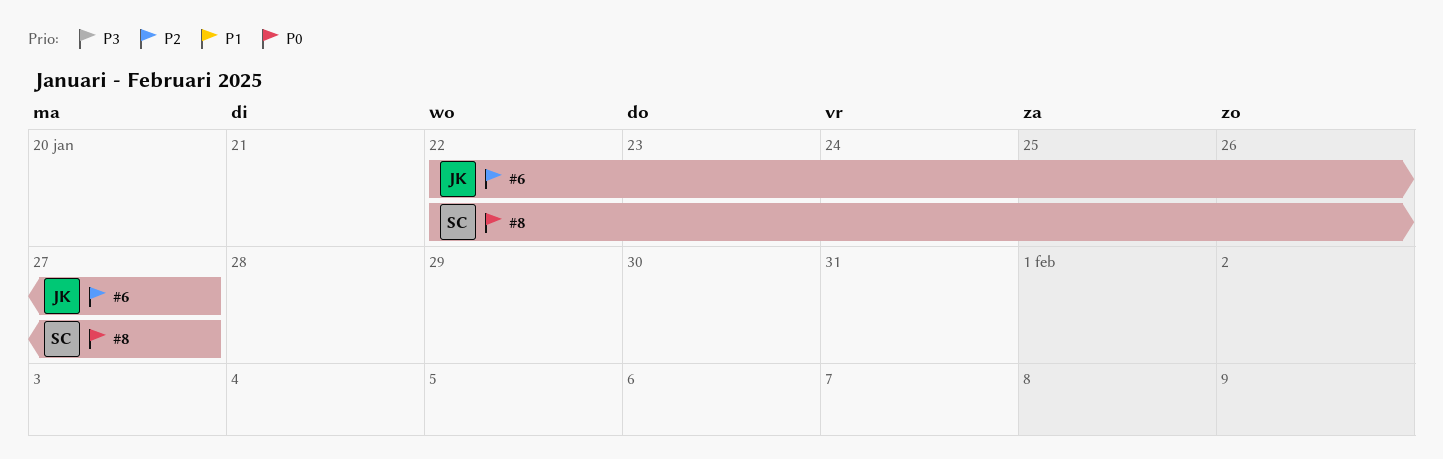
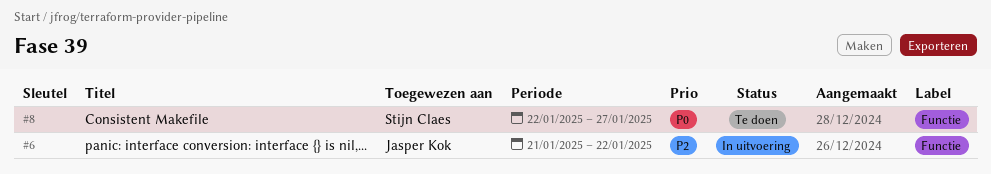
#6, start: Jan 22 -> Jan 21
#6, due: Jan 27 -> Jan 22

